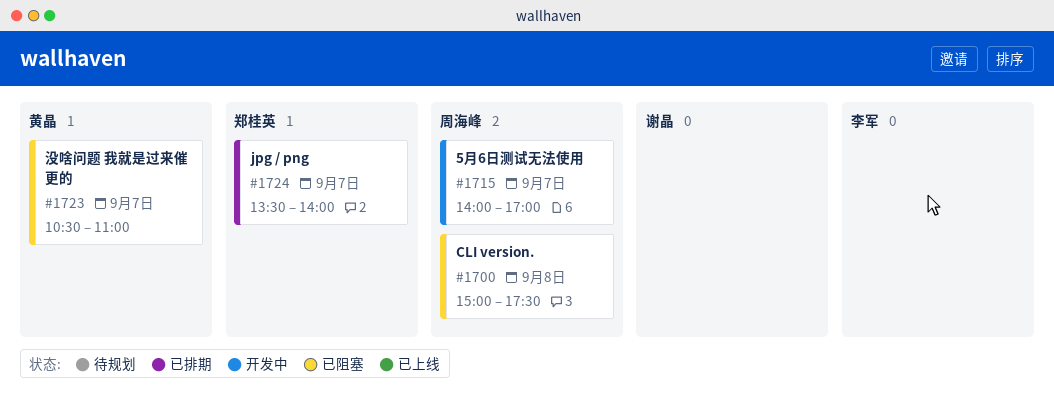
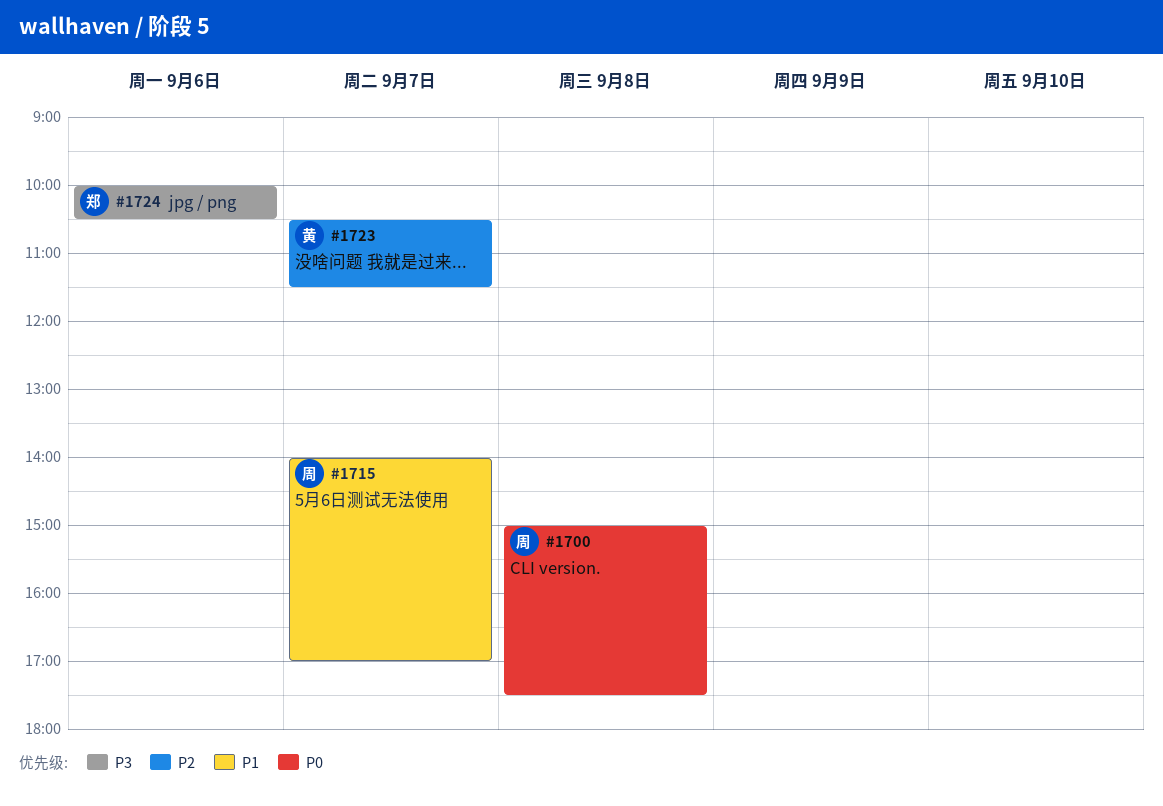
#1723, ends: 11:00 -> 11:30
#1724, day: Sep 7 -> Sep 6
#1724, begins: 13:30 -> 10:00
#1724, ends: 14:00 -> 10:30

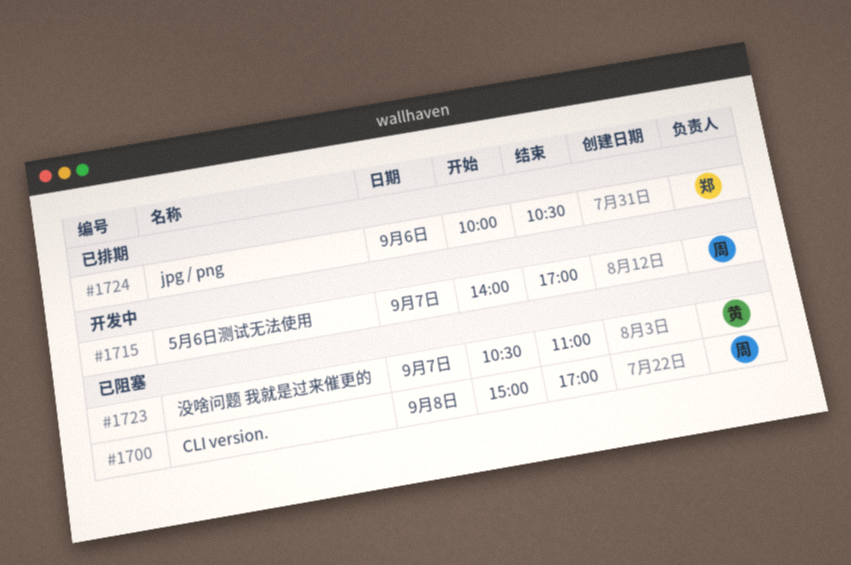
#1700, ends: 17:30 -> 17:00
#1723, ends: 11:30 -> 11:00

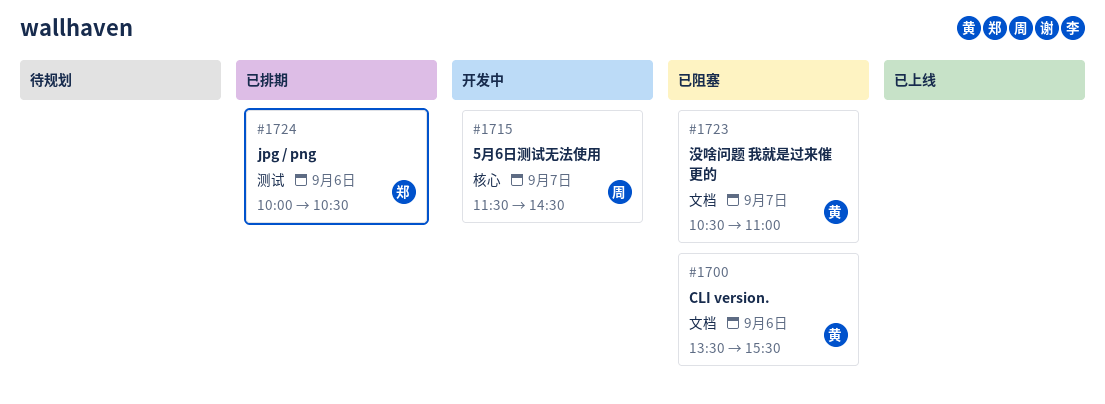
#1700, owner: 周 -> 黄
#1700, day: Sep 8 -> Sep 6
#1700, begins: 15:00 -> 13:30
#1700, ends: 17:00 -> 15:30
#1715, begins: 14:00 -> 11:30
#1715, ends: 17:00 -> 14:30

